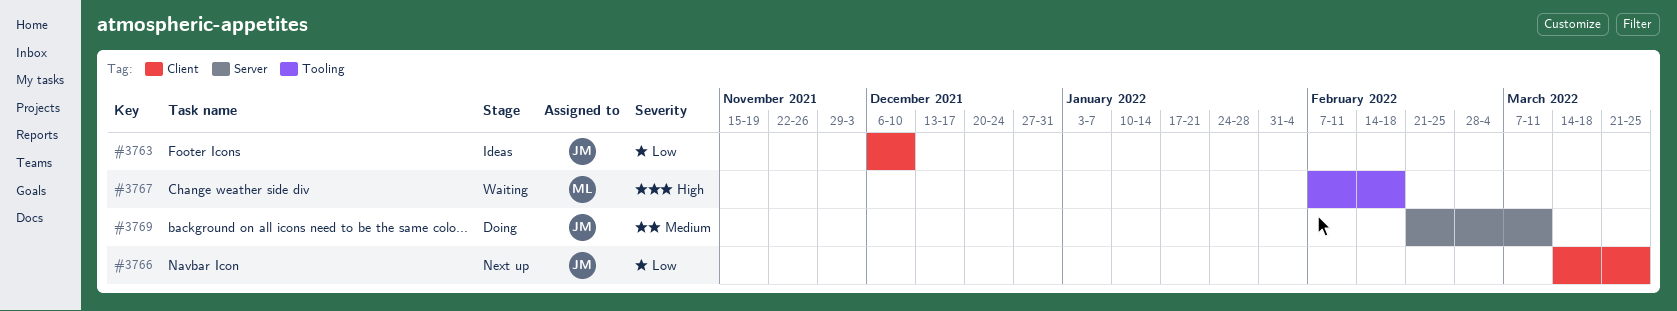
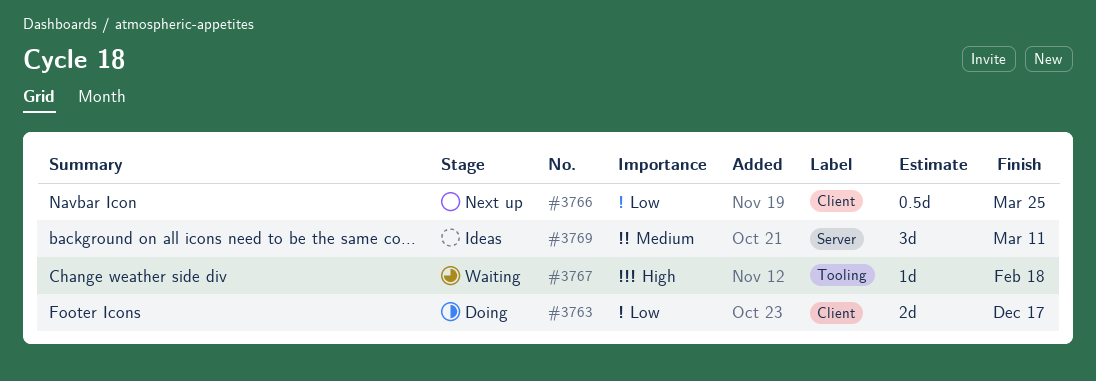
#3763, status: Ideas -> Doing
#3763, due: Dec 10 -> Dec 17
#3769, status: Doing -> Ideas

